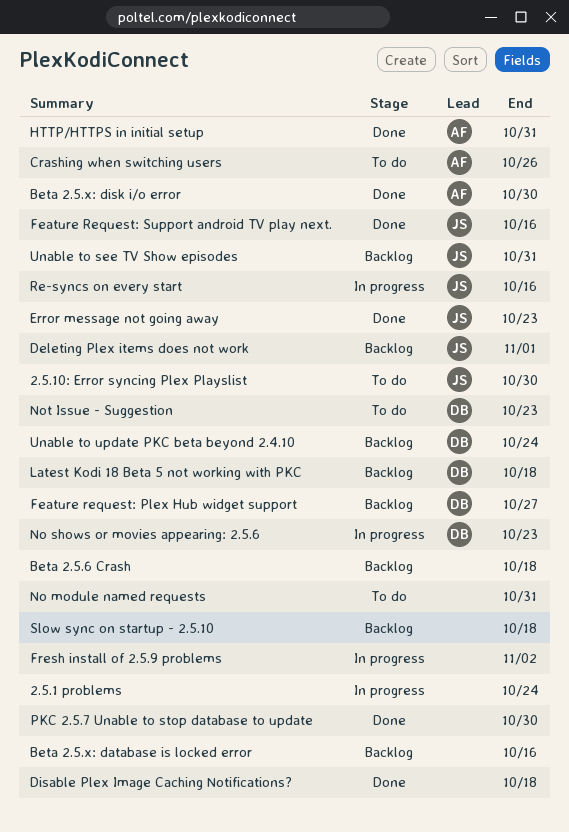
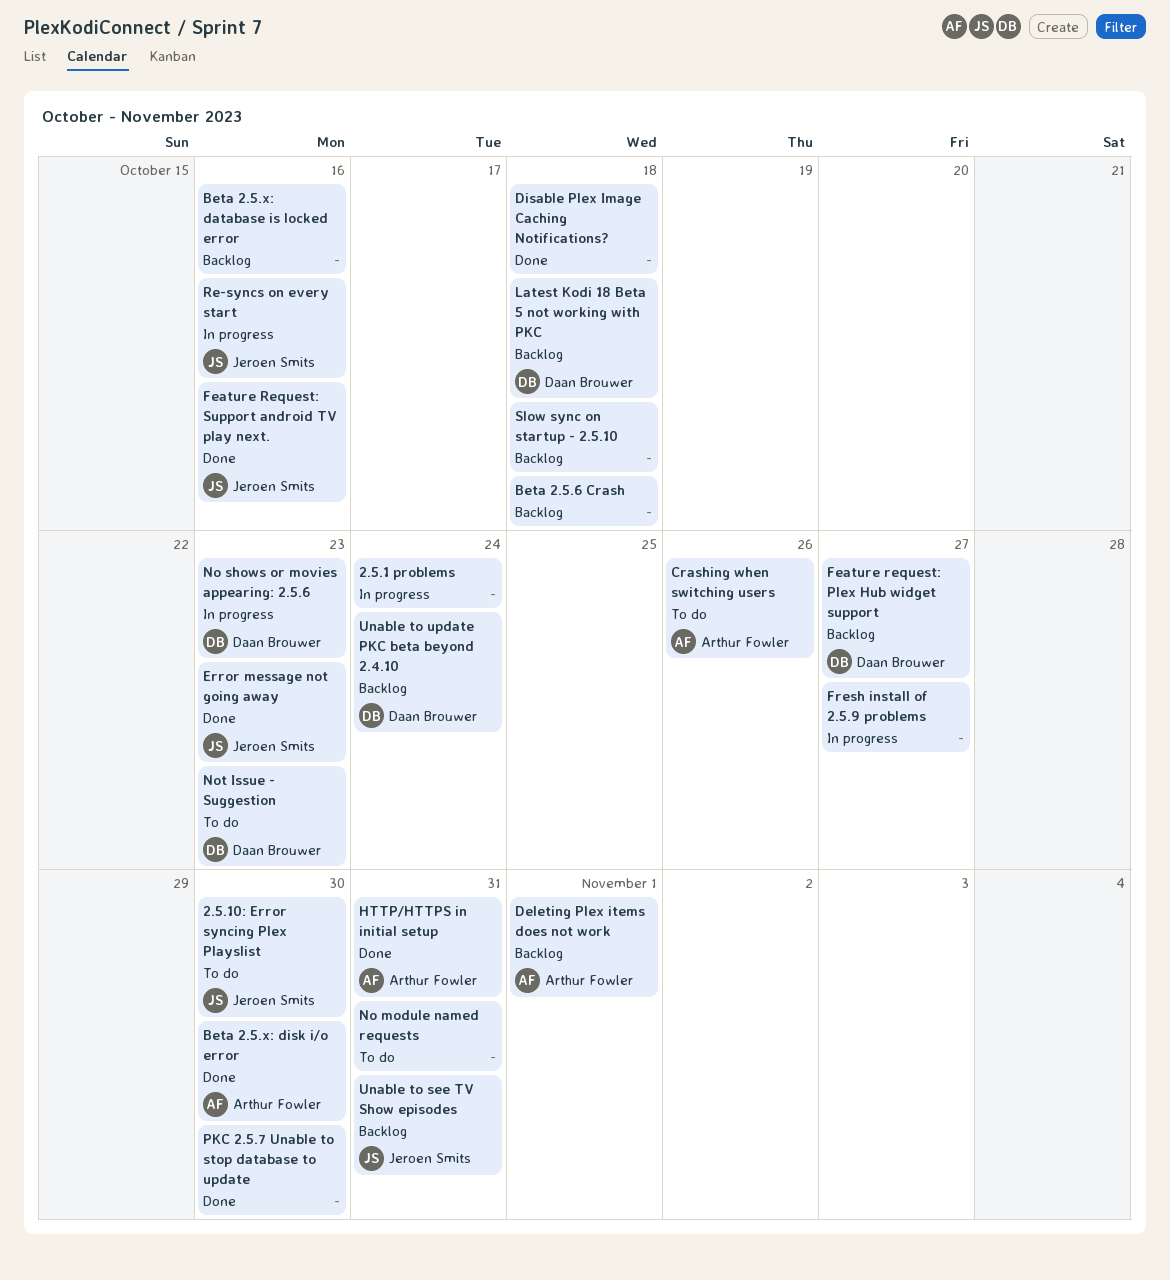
Deleting Plex items does not work, owner: Jeroen Smits -> Arthur Fowler
Fresh install of 2.5.9 problems, due: Nov 2 -> Oct 27

